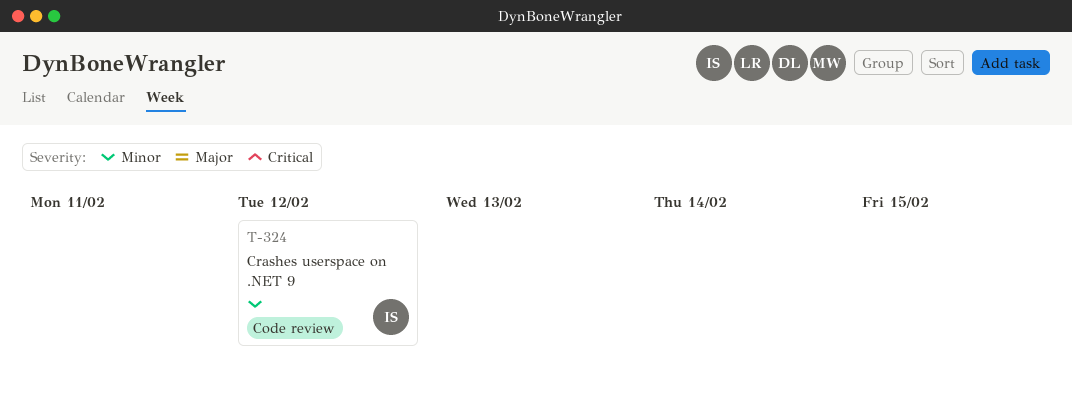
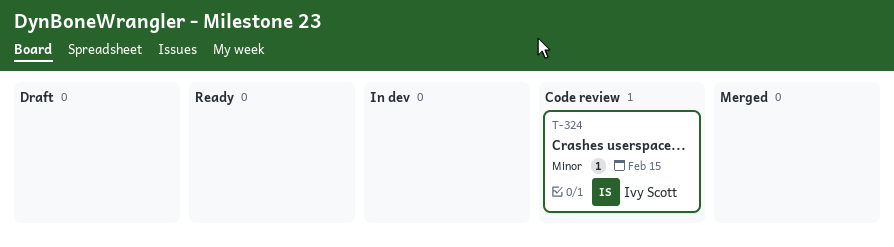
T-324, due: Feb 12 -> Feb 15

